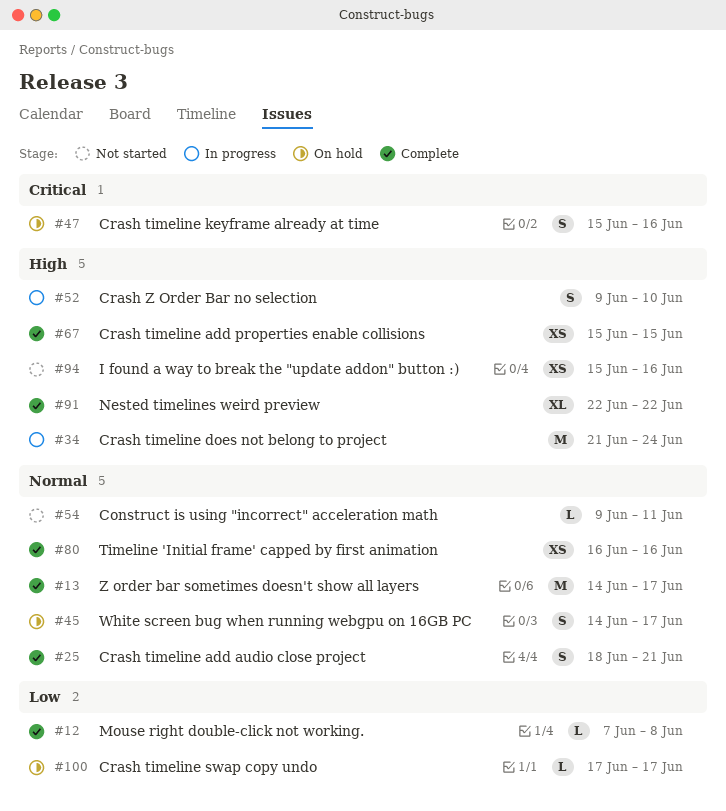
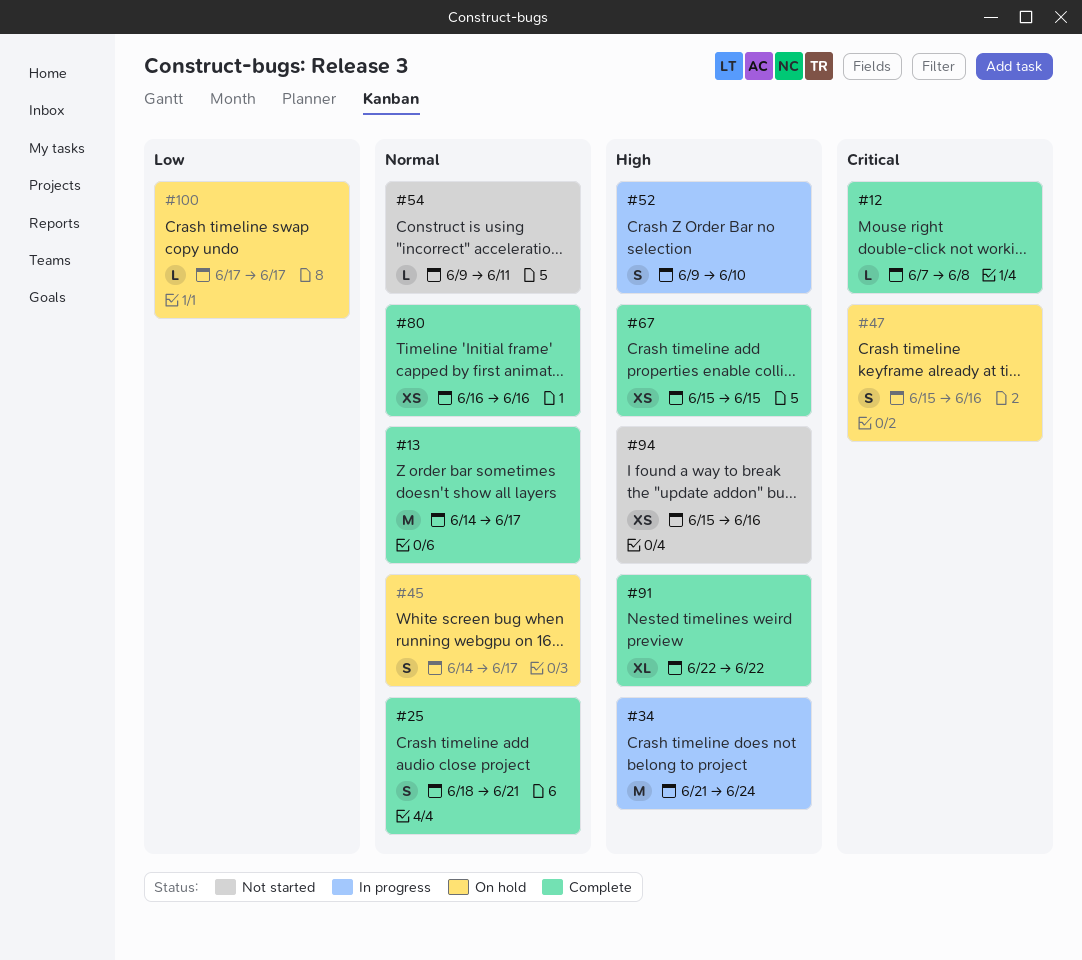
#12, priority: Low -> Critical

